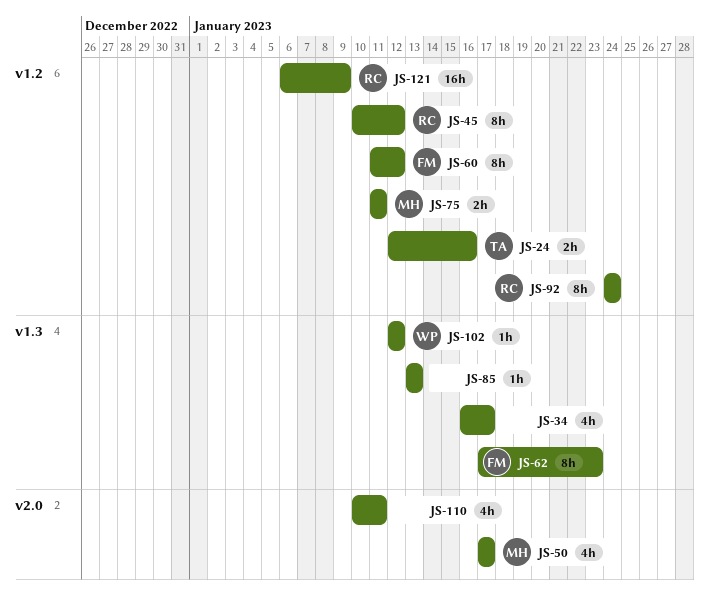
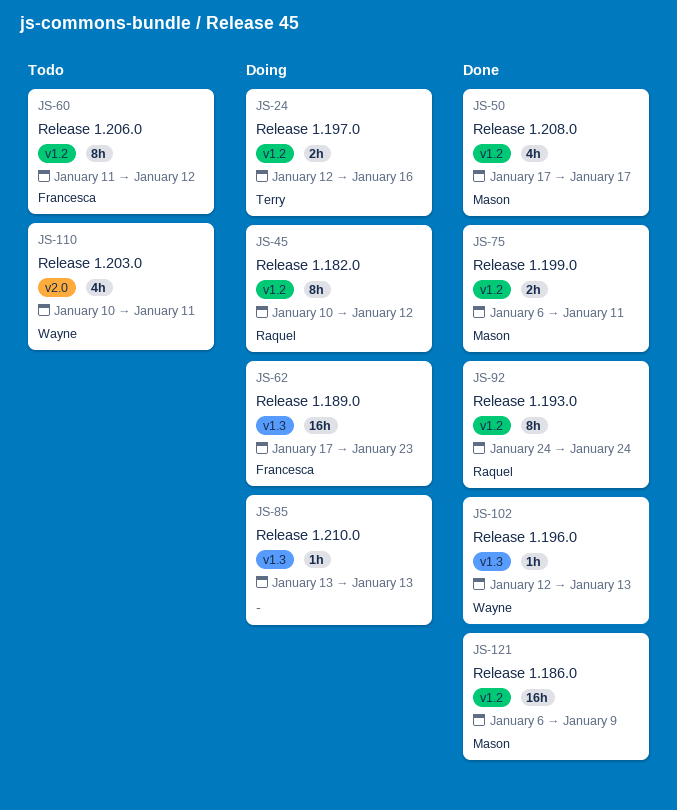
JS-34: present -> none
JS-50, label: v2.0 -> v1.2
JS-62, estimate: 8h -> 16h
JS-75, start: Jan 11 -> Jan 6
JS-102, due: Jan 12 -> Jan 13
JS-110, owner: none -> Wayne
JS-121, owner: Raquel -> Mason

